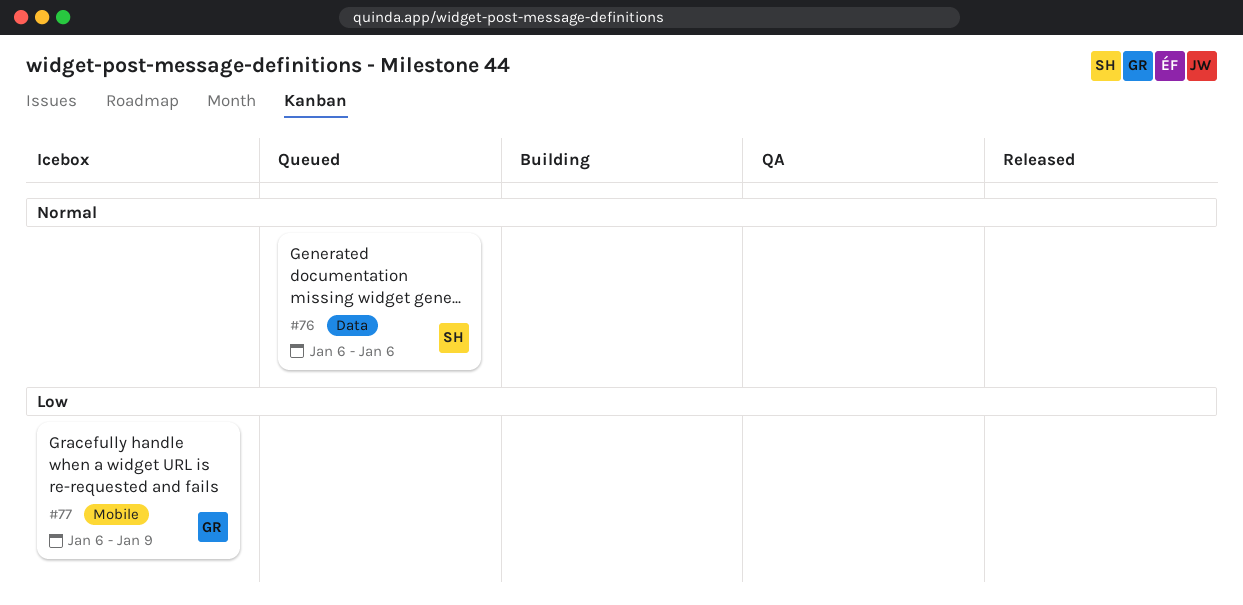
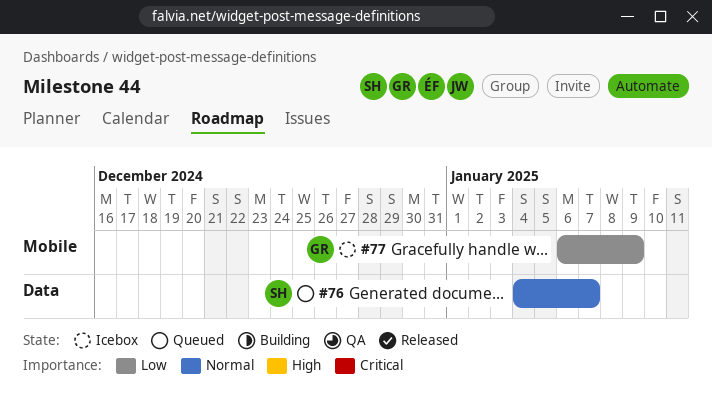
#76, start: Jan 6 -> Jan 4
#76, due: Jan 6 -> Jan 7

